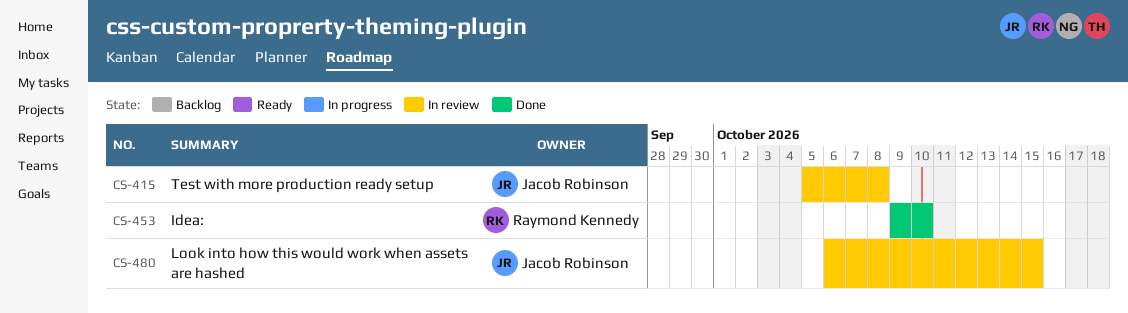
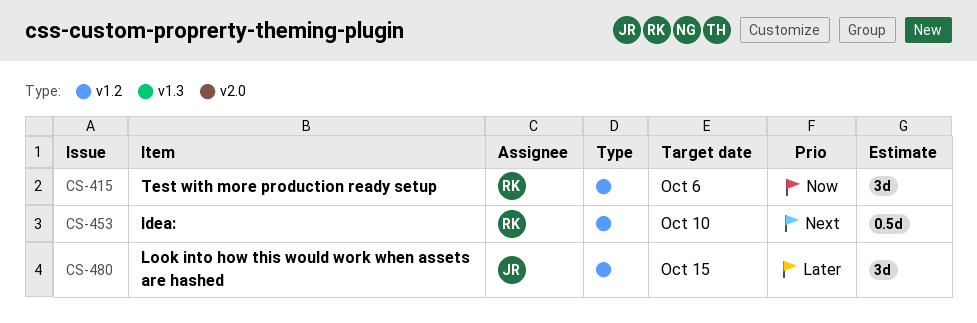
CS-415, owner: Jacob Robinson -> Raymond Kennedy
CS-415, due: Oct 8 -> Oct 6

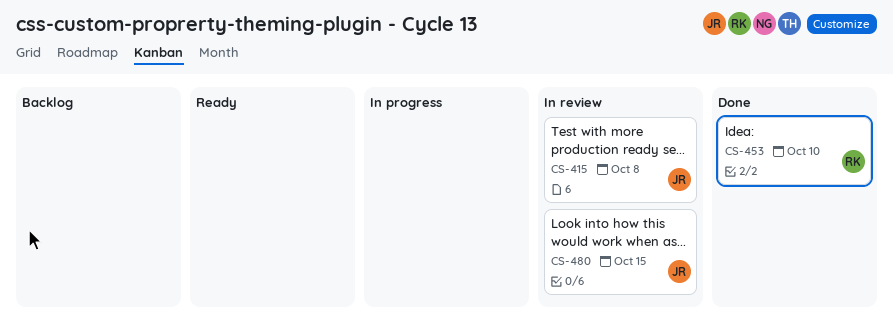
CS-415, owner: RK -> JR
CS-415, due: Oct 6 -> Oct 8

